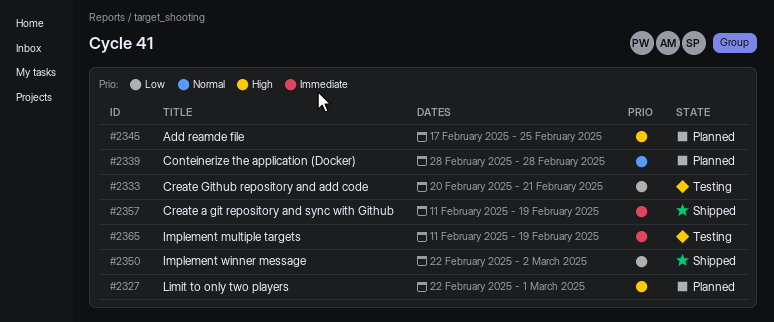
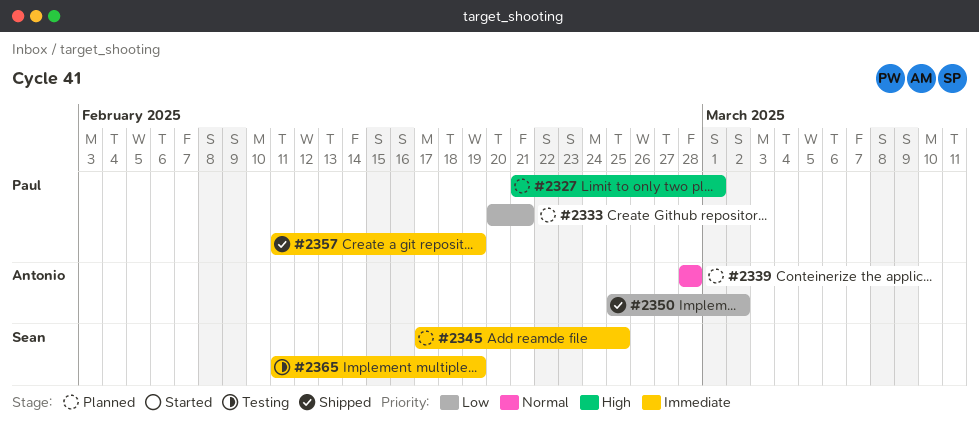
#2327, start: Feb 22 -> Feb 21
#2333, status: Testing -> Planned
#2345, priority: High -> Immediate
#2350, start: Feb 22 -> Feb 25

